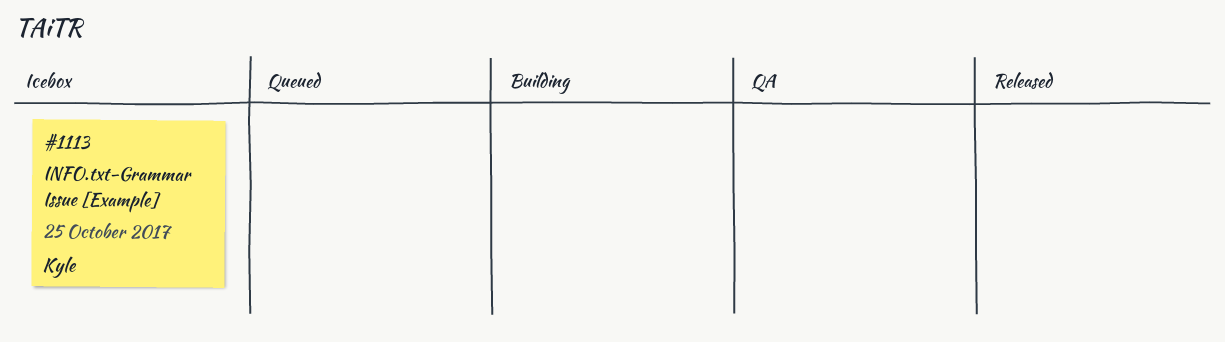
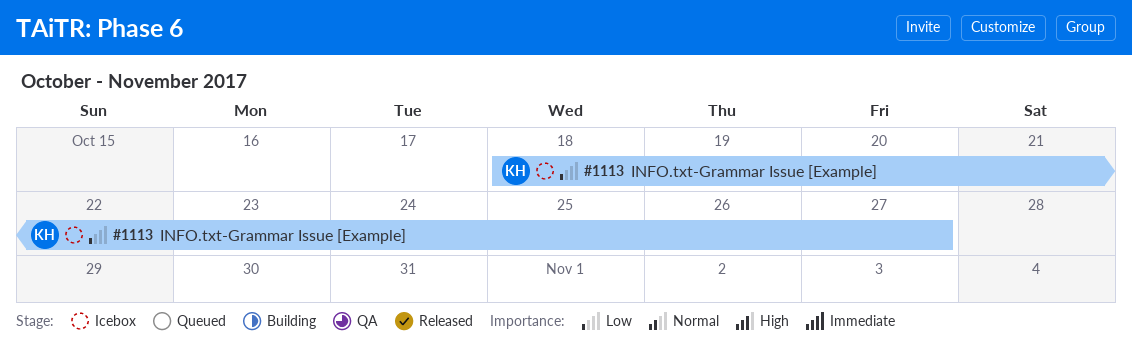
#1113, due: Oct 25 -> Oct 27

